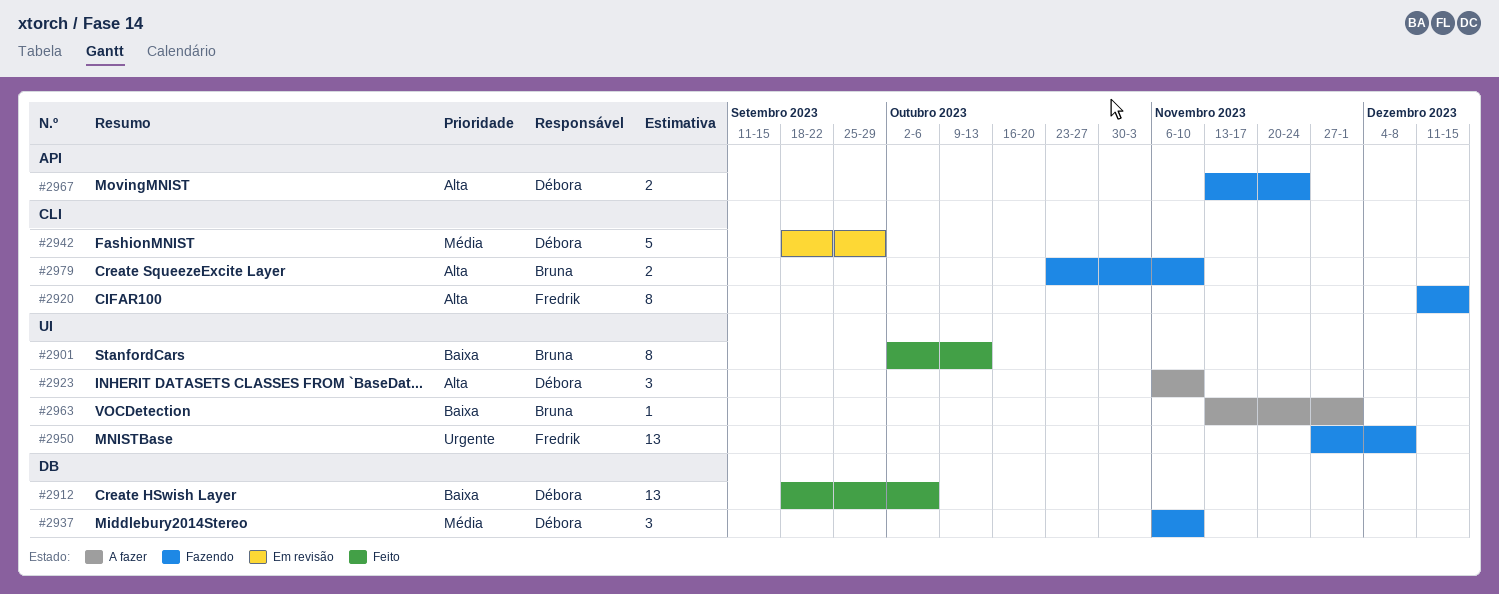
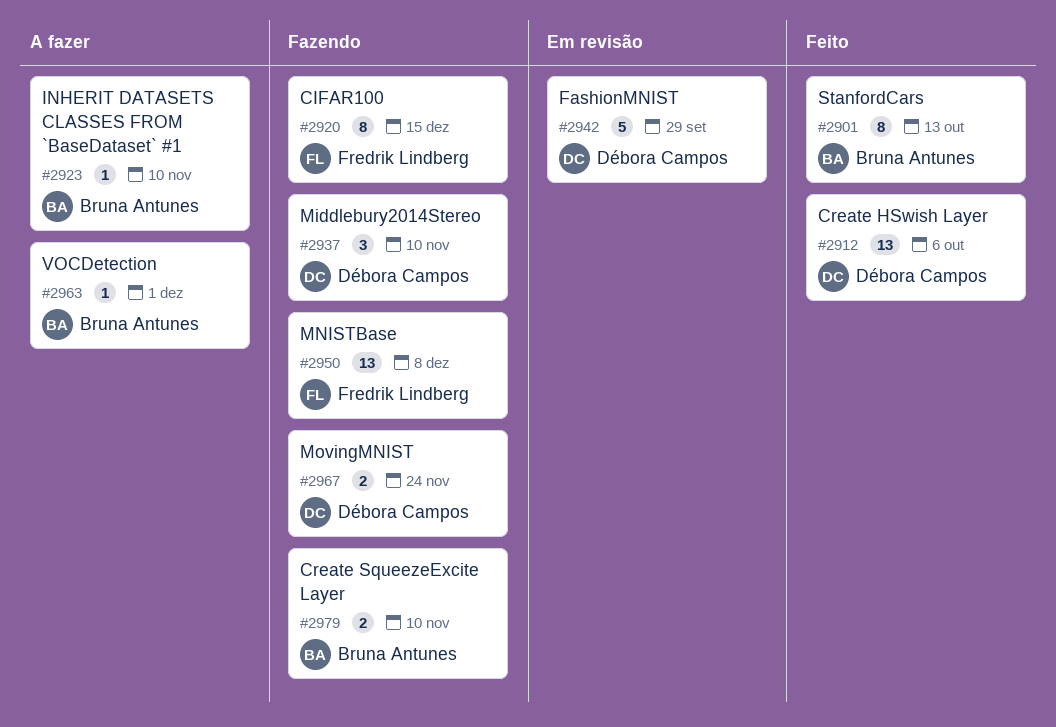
#2923, owner: Débora Campos -> Bruna Antunes
#2923, estimate: 3 -> 1

